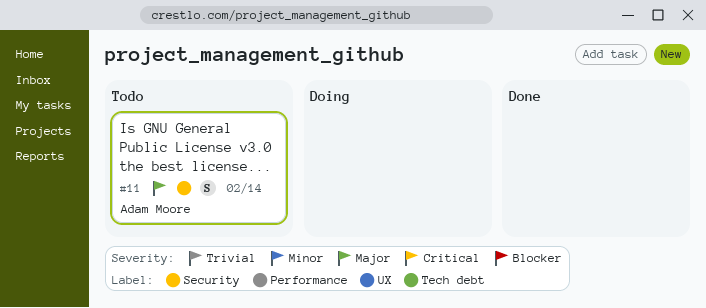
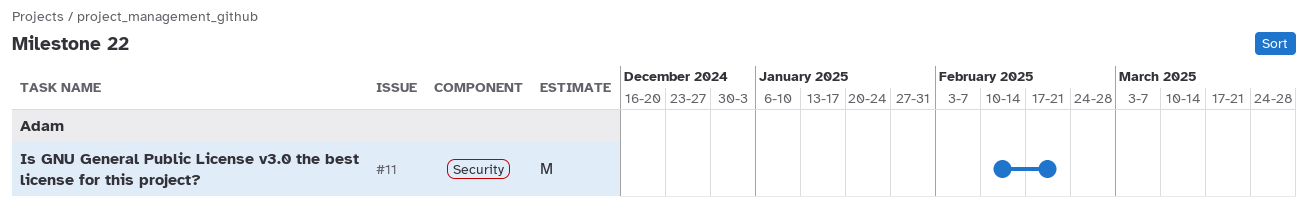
#11, estimate: S -> M
#11, due: Feb 14 -> Feb 21

